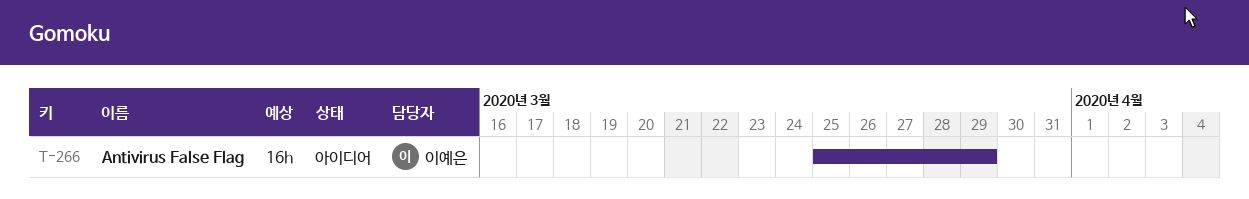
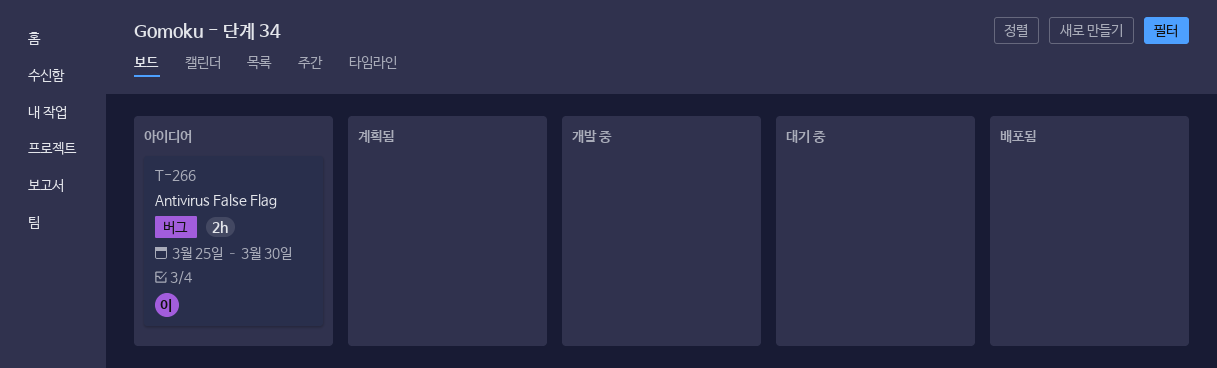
T-266, estimate: 16h -> 2h
T-266, due: Mar 29 -> Mar 30

